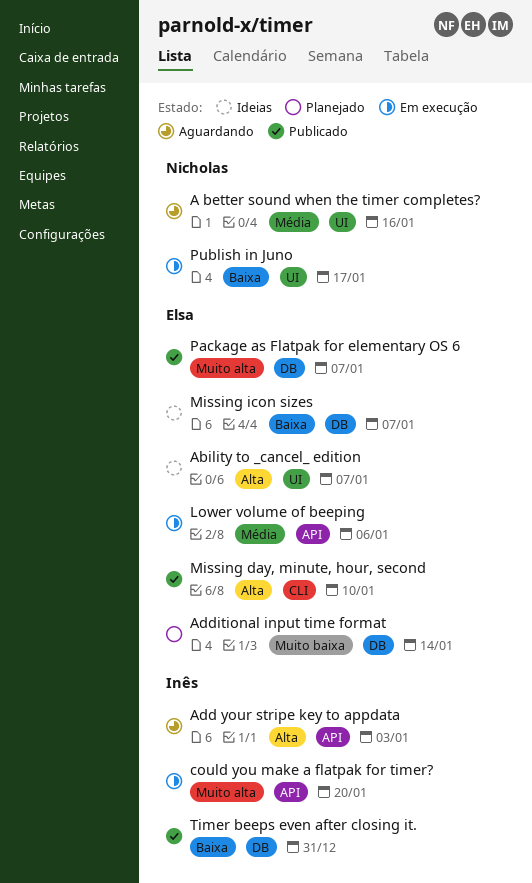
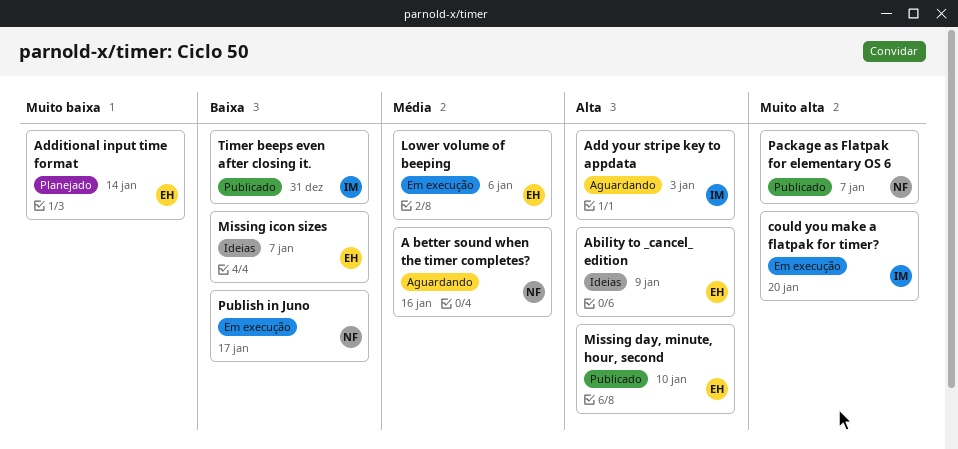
Ability to _cancel_ edition, due: Jan 7 -> Jan 9
Package as Flatpak for elementary OS 6, owner: Elsa -> Nicholas

